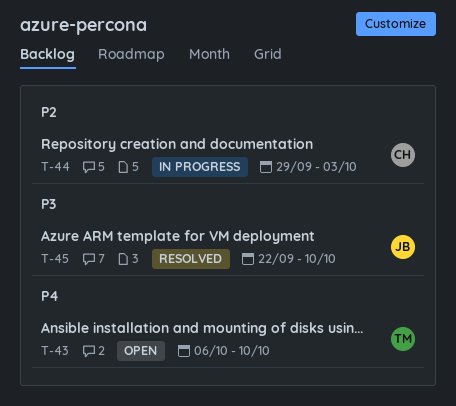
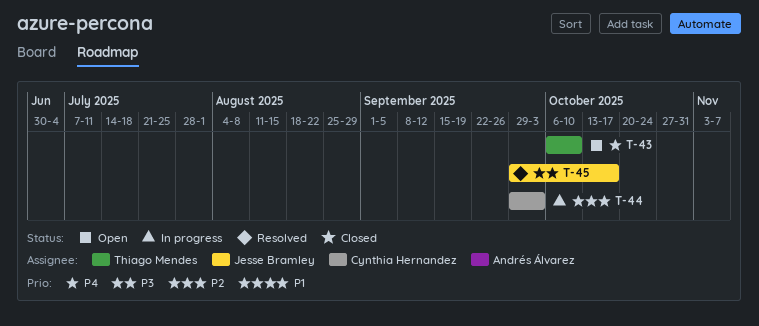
T-45, start: Sep 22 -> Sep 29
T-45, due: Oct 10 -> Oct 17

